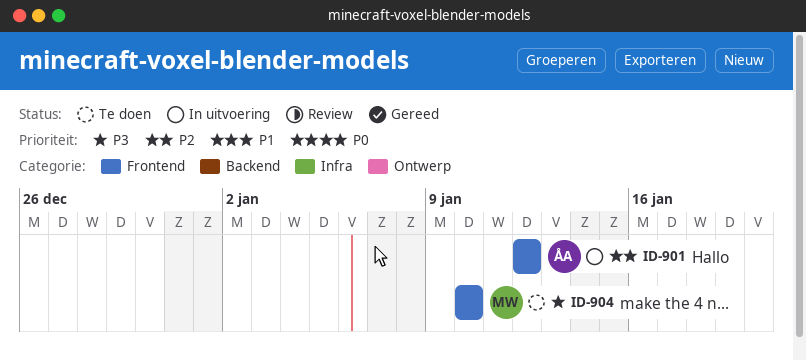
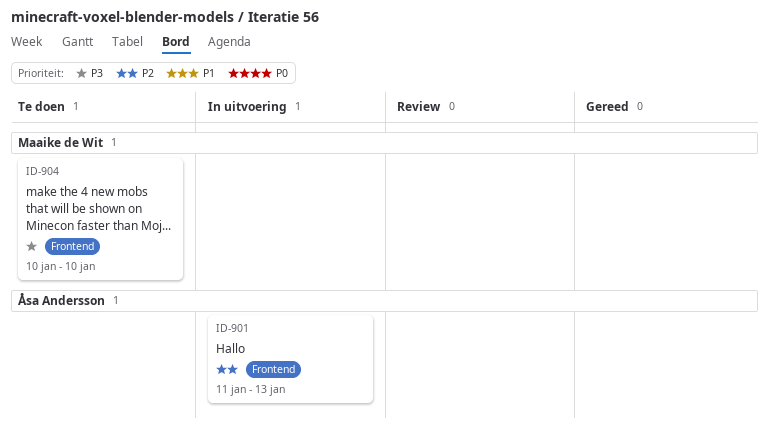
ID-901, start: Jan 12 -> Jan 11
ID-901, due: Jan 12 -> Jan 13

